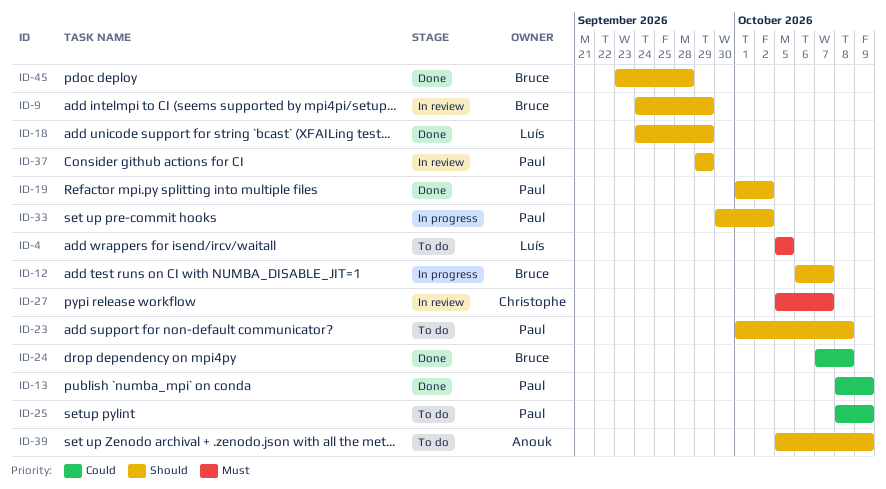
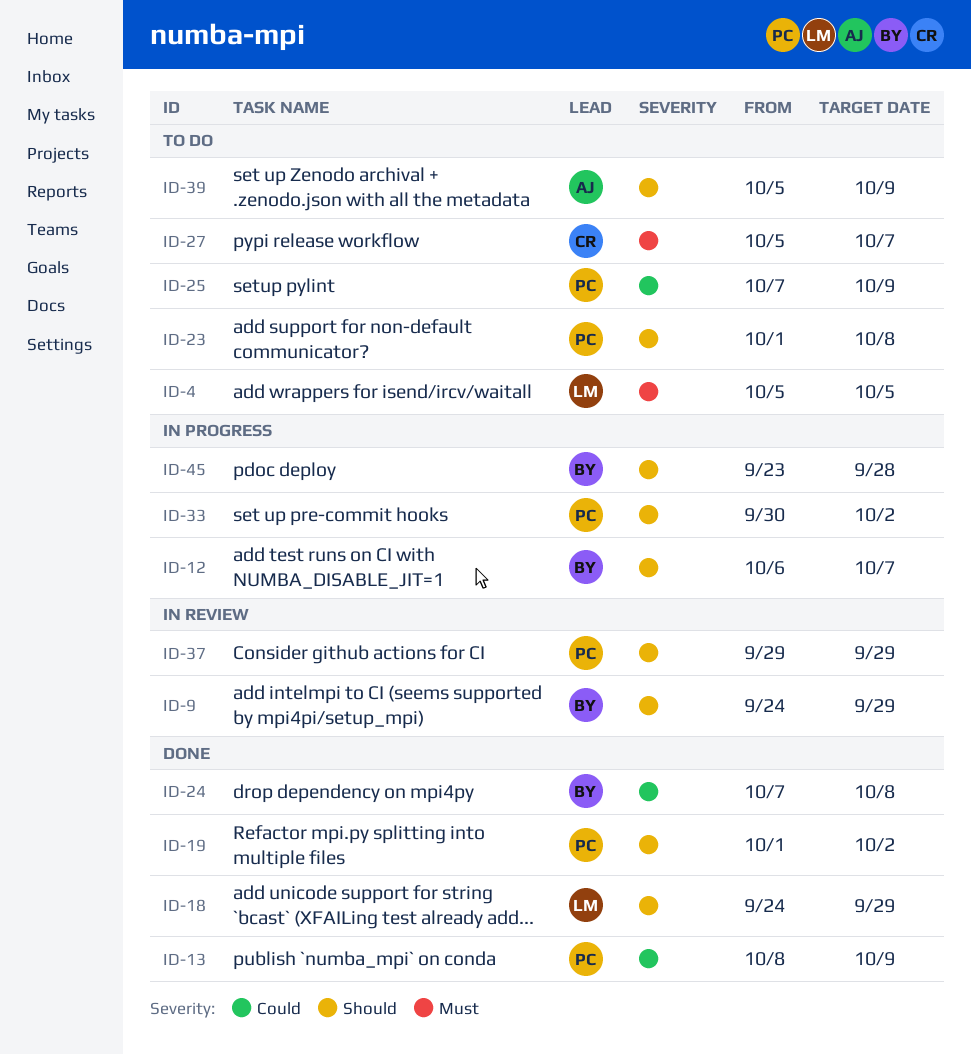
ID-25, start: Oct 8 -> Oct 7
ID-27, status: In review -> To do
ID-45, status: Done -> In progress

